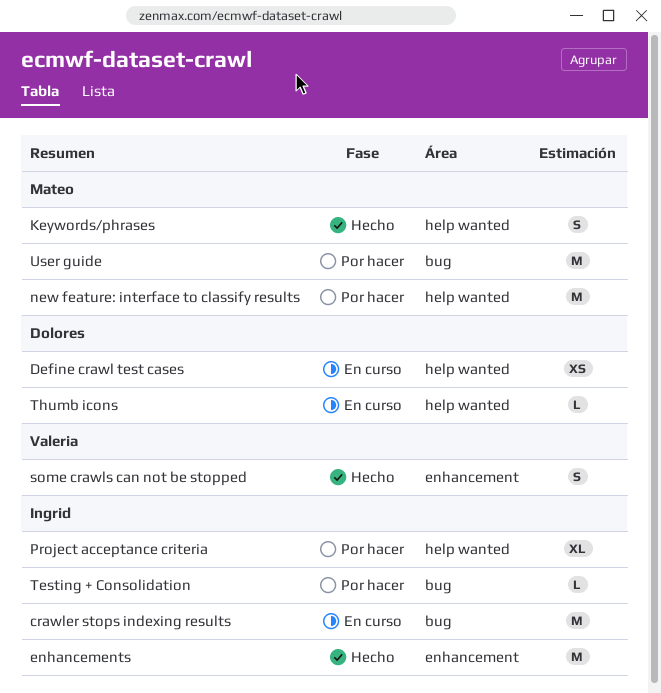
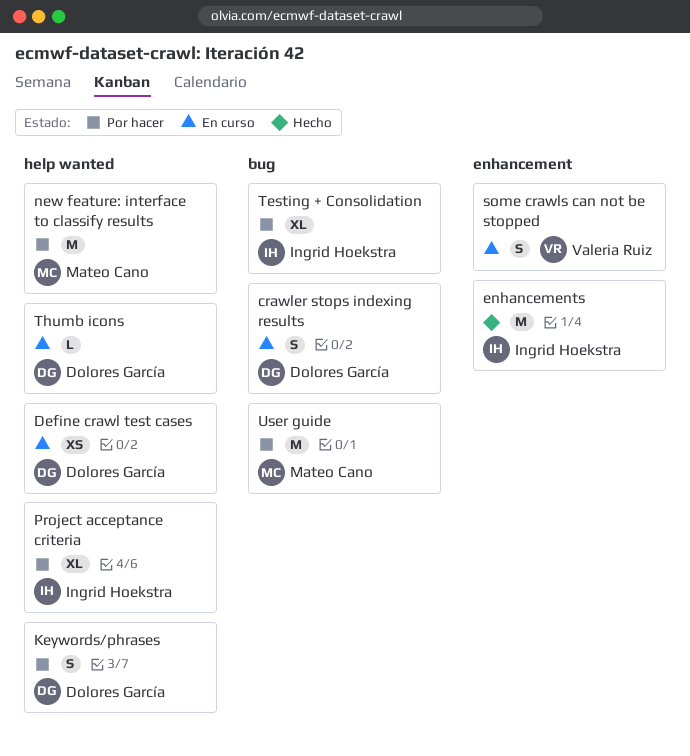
crawler stops indexing results, owner: Ingrid Hoekstra -> Dolores García
crawler stops indexing results, estimate: M -> S
Keywords/phrases, status: Hecho -> Por hacer
Keywords/phrases, owner: Mateo Cano -> Dolores García
some crawls can not be stopped, status: Hecho -> En curso
Testing + Consolidation, estimate: L -> XL

